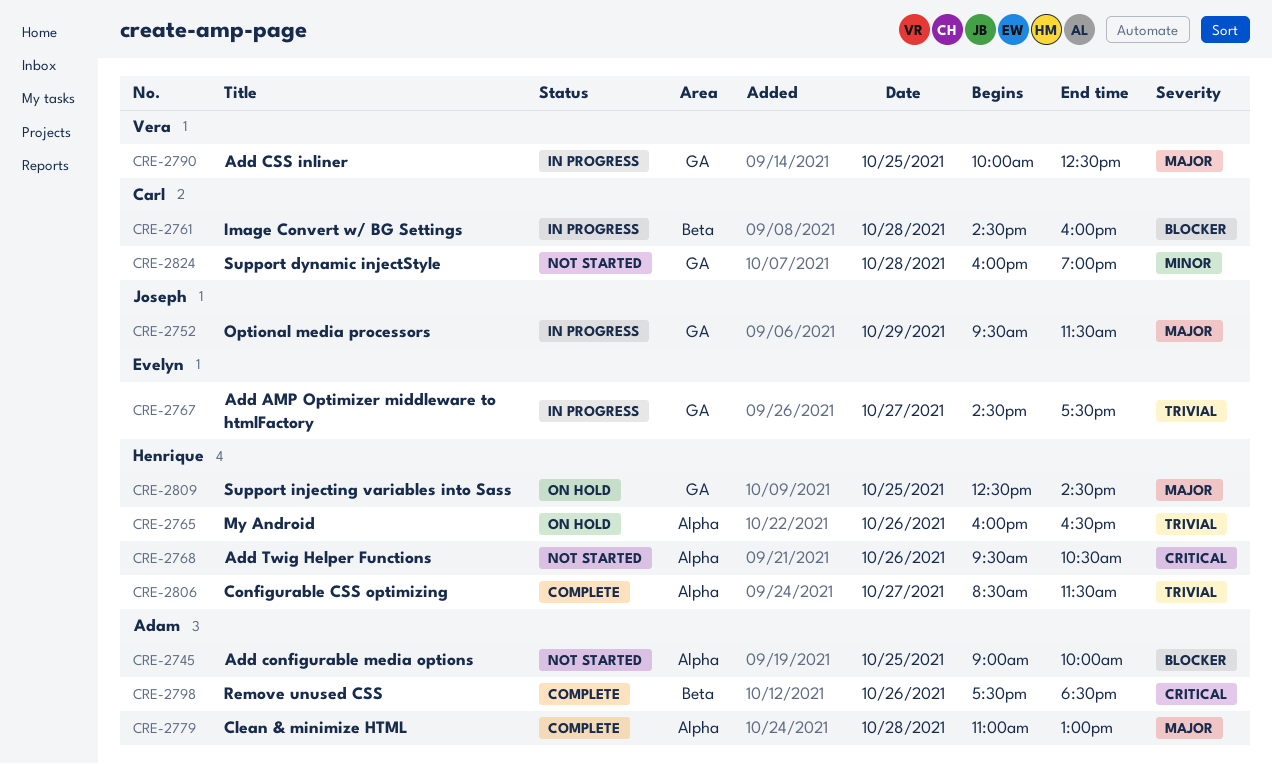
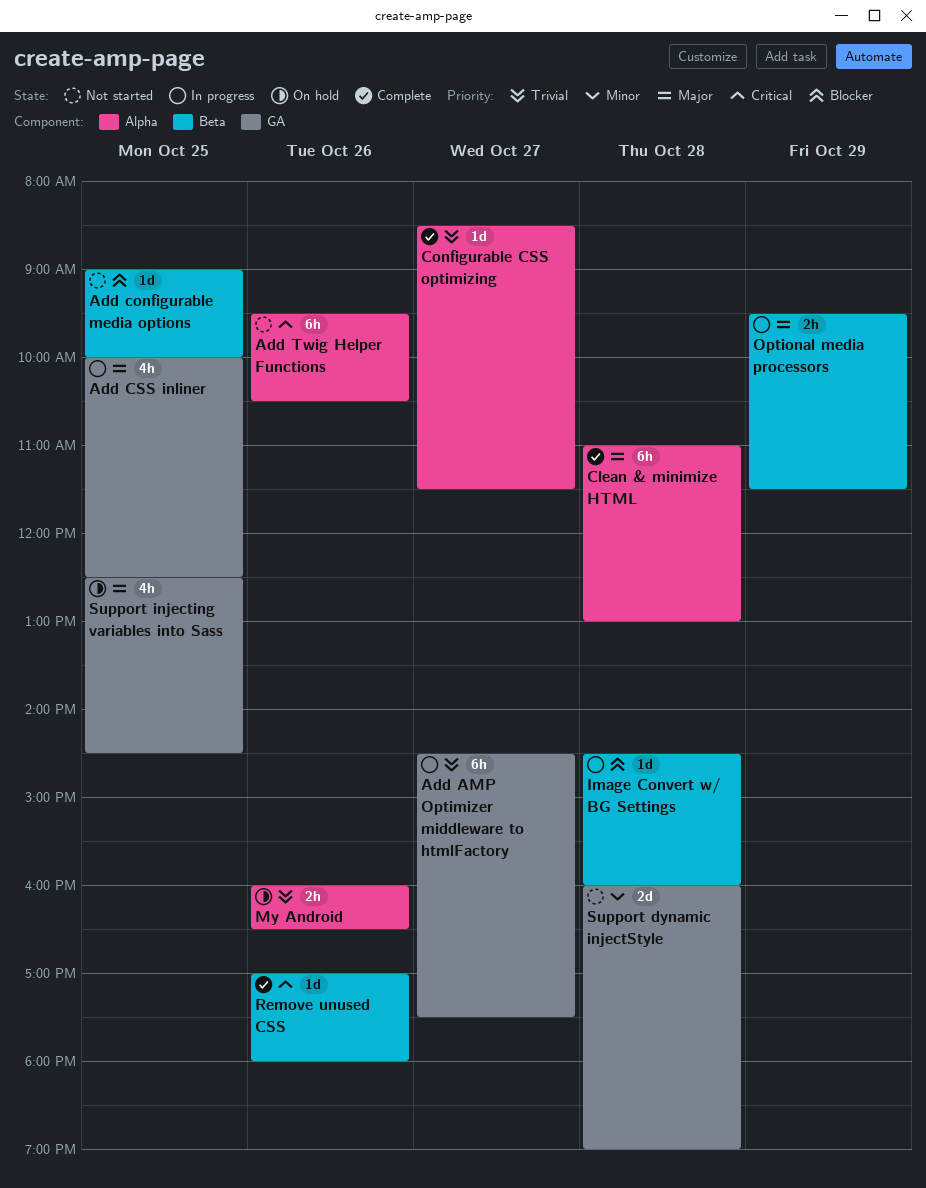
Add configurable media options, label: Alpha -> Beta
Optional media processors, label: GA -> Beta
Remove unused CSS, begins: 17:30 -> 17:00
Remove unused CSS, ends: 18:30 -> 18:00

